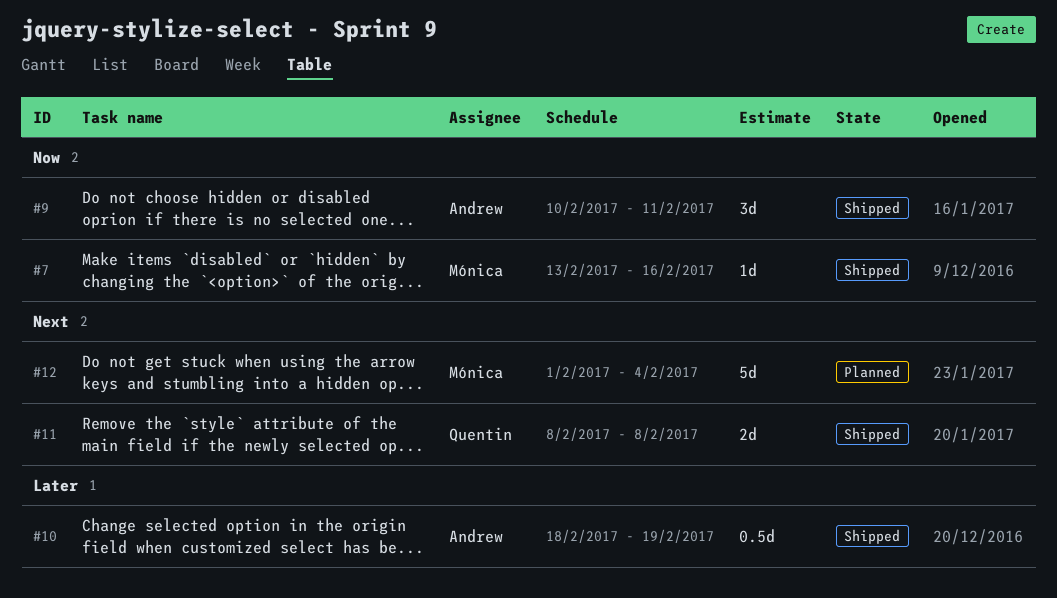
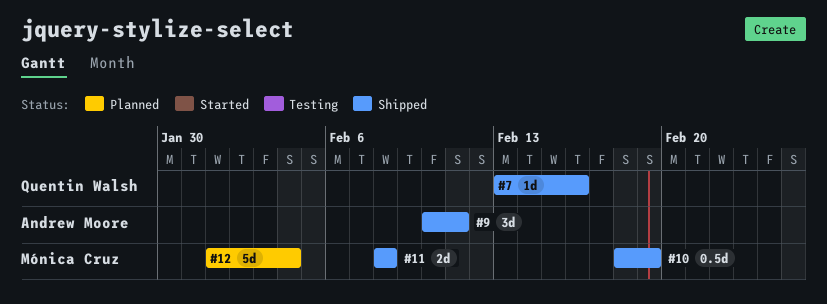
#7, owner: Mónica Cruz -> Quentin Walsh
#10, owner: Andrew Moore -> Mónica Cruz
#11, owner: Quentin Walsh -> Mónica Cruz

